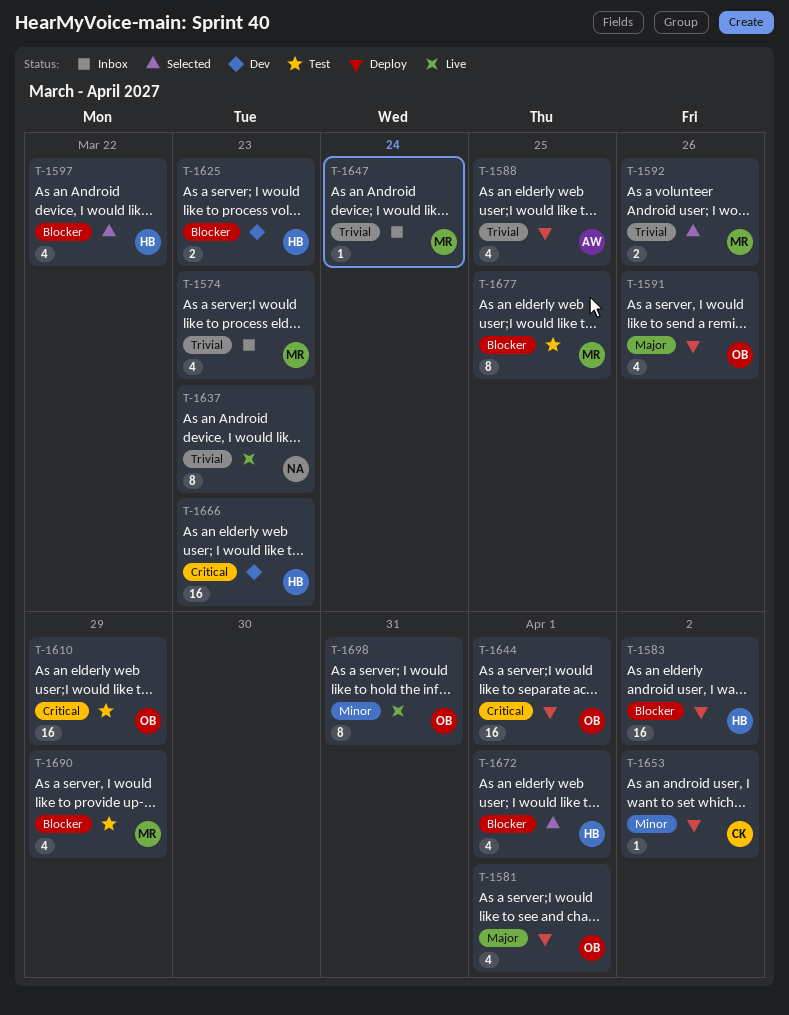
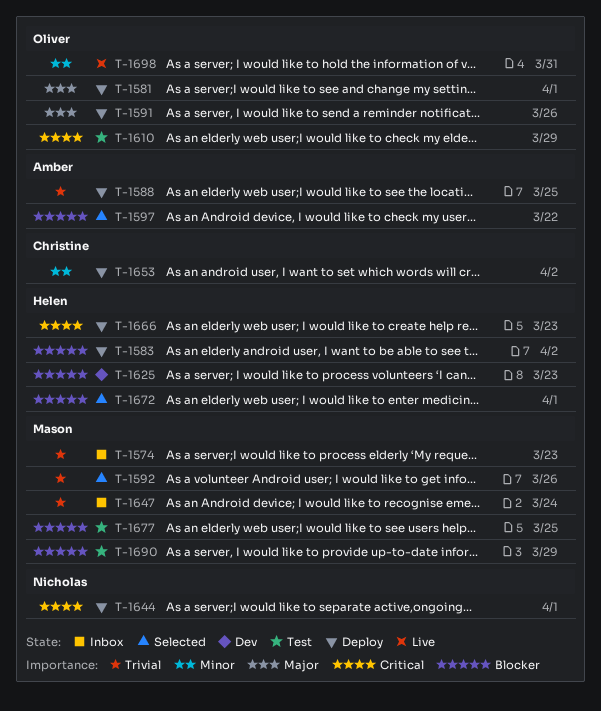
T-1597, owner: Helen -> Amber
T-1637: present -> none
T-1644, owner: Oliver -> Nicholas
T-1666, status: Dev -> Deploy

